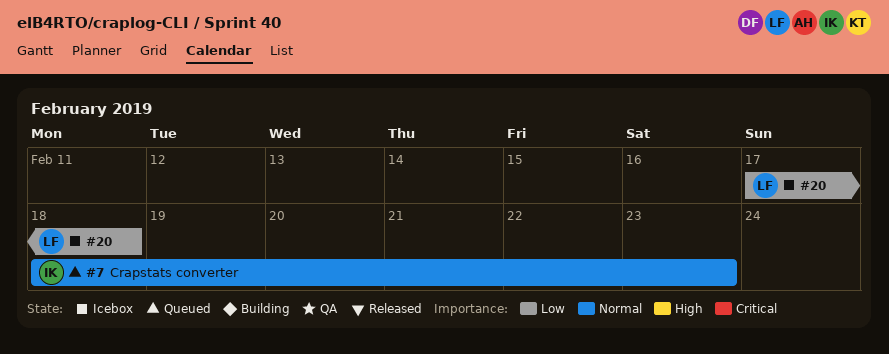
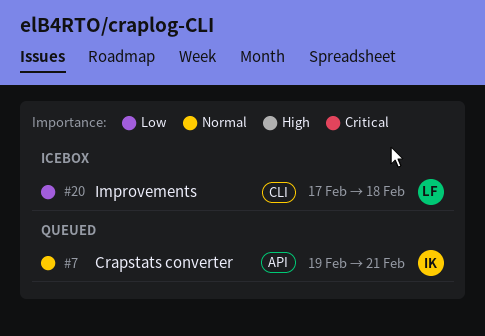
#7, start: Feb 18 -> Feb 19
#7, due: Feb 23 -> Feb 21

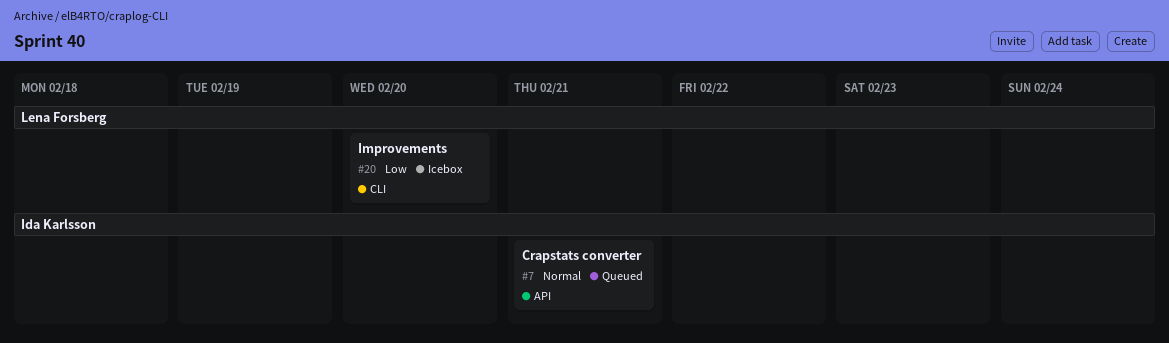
#20, due: Feb 18 -> Feb 20

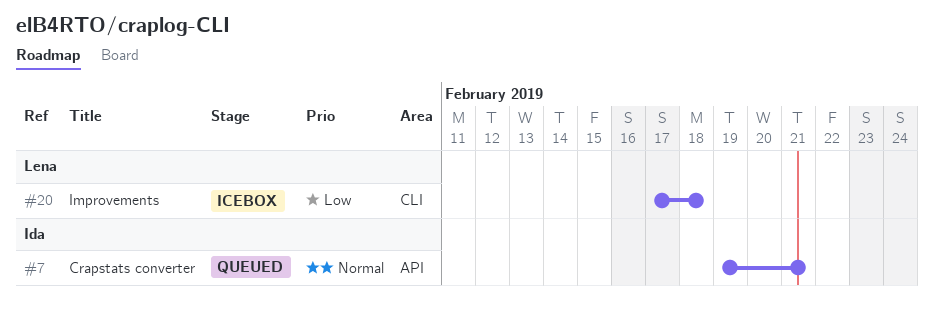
#20, due: Feb 20 -> Feb 18

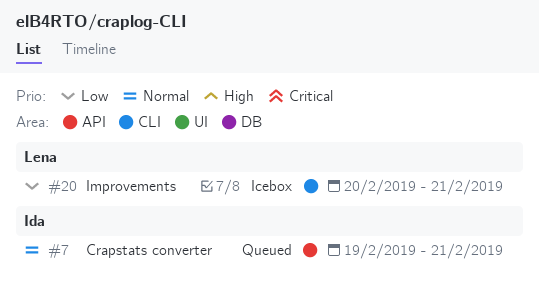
#20, start: Feb 17 -> Feb 20
#20, due: Feb 18 -> Feb 21

